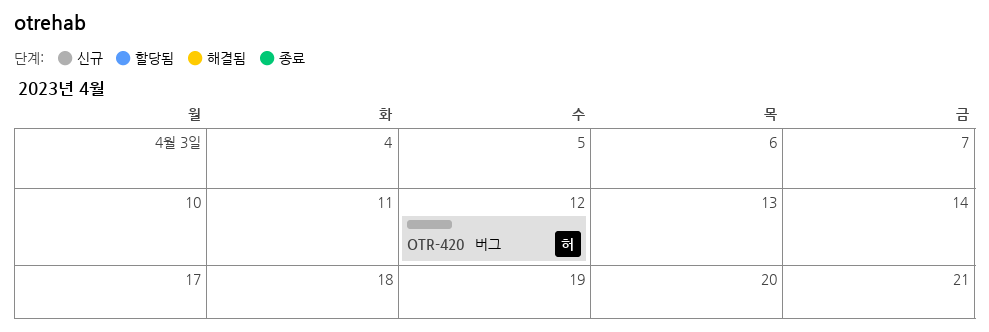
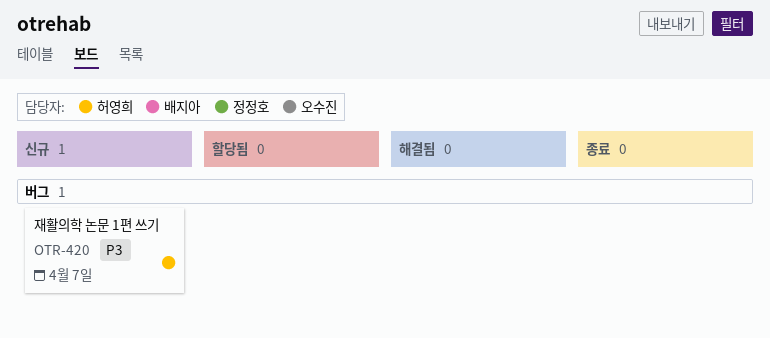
OTR-420, due: Apr 12 -> Apr 7

